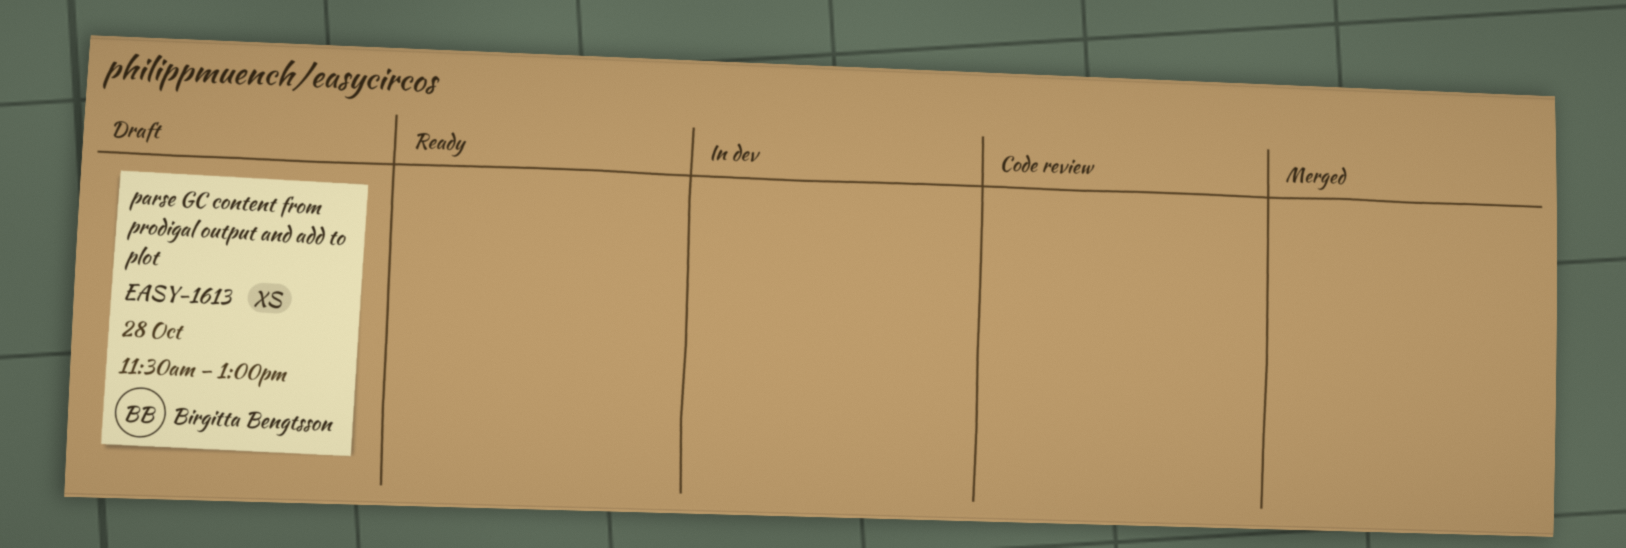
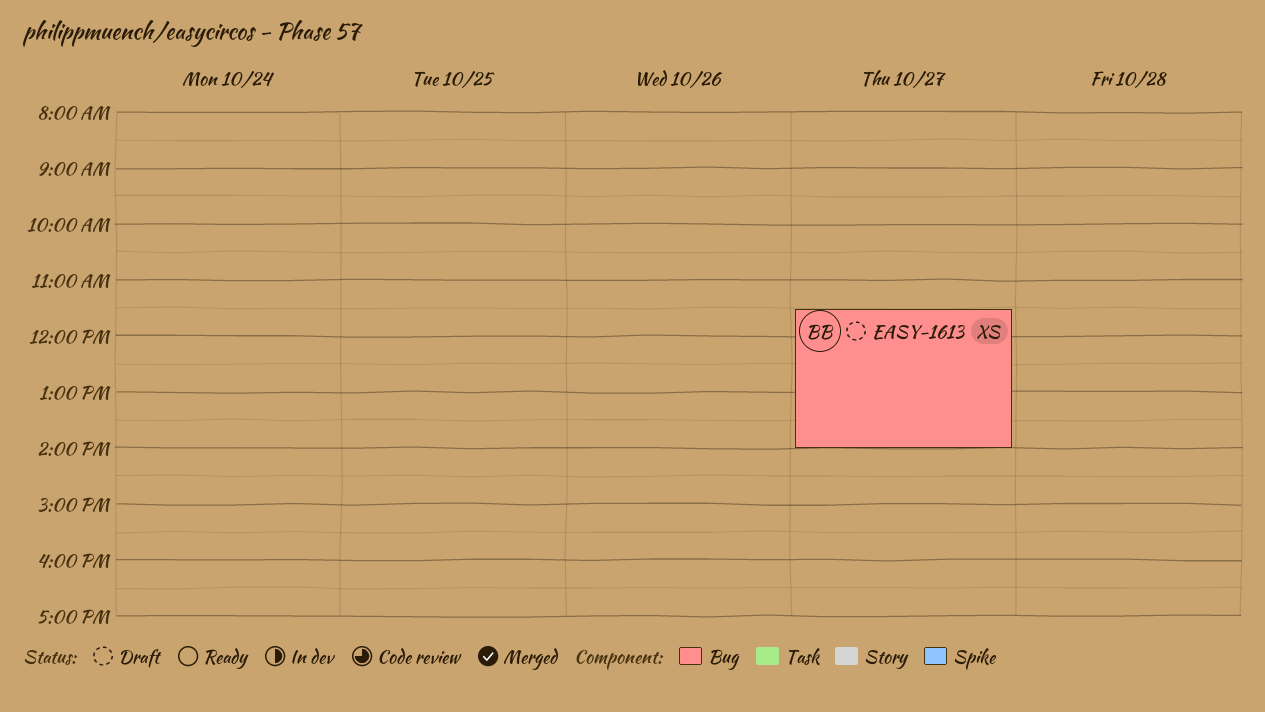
EASY-1613, day: Oct 28 -> Oct 27
EASY-1613, ends: 13:00 -> 14:00

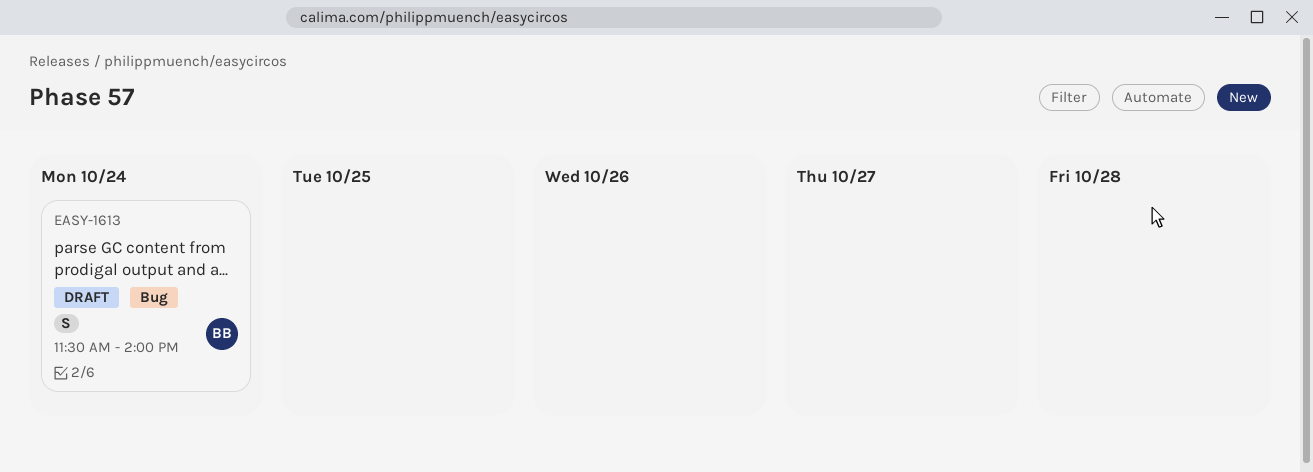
EASY-1613, estimate: XS -> S
EASY-1613, day: Oct 27 -> Oct 24

